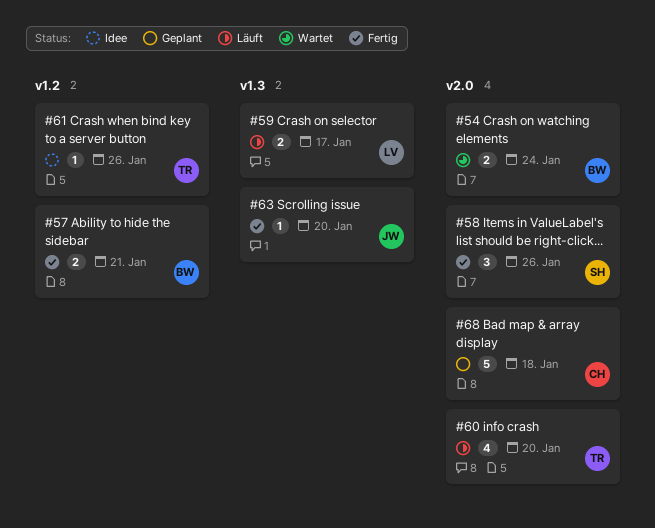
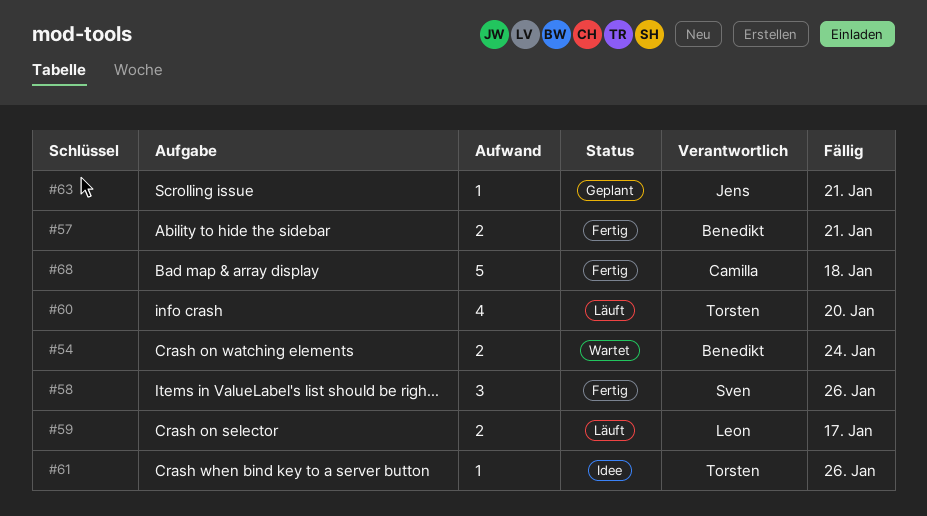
#63, status: Fertig -> Geplant
#63, due: Jan 20 -> Jan 21
#68, status: Geplant -> Fertig

